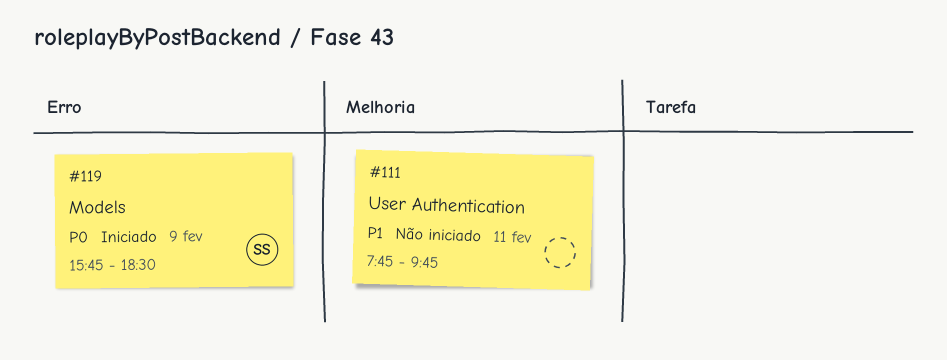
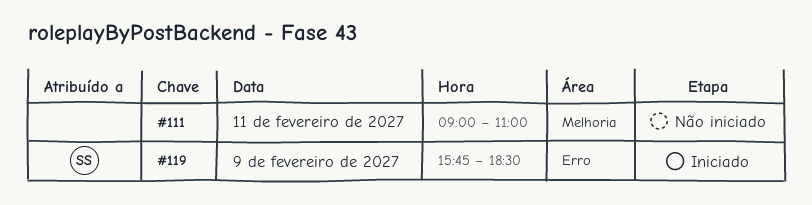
#111, begins: 07:45 -> 09:00
#111, ends: 09:45 -> 11:00

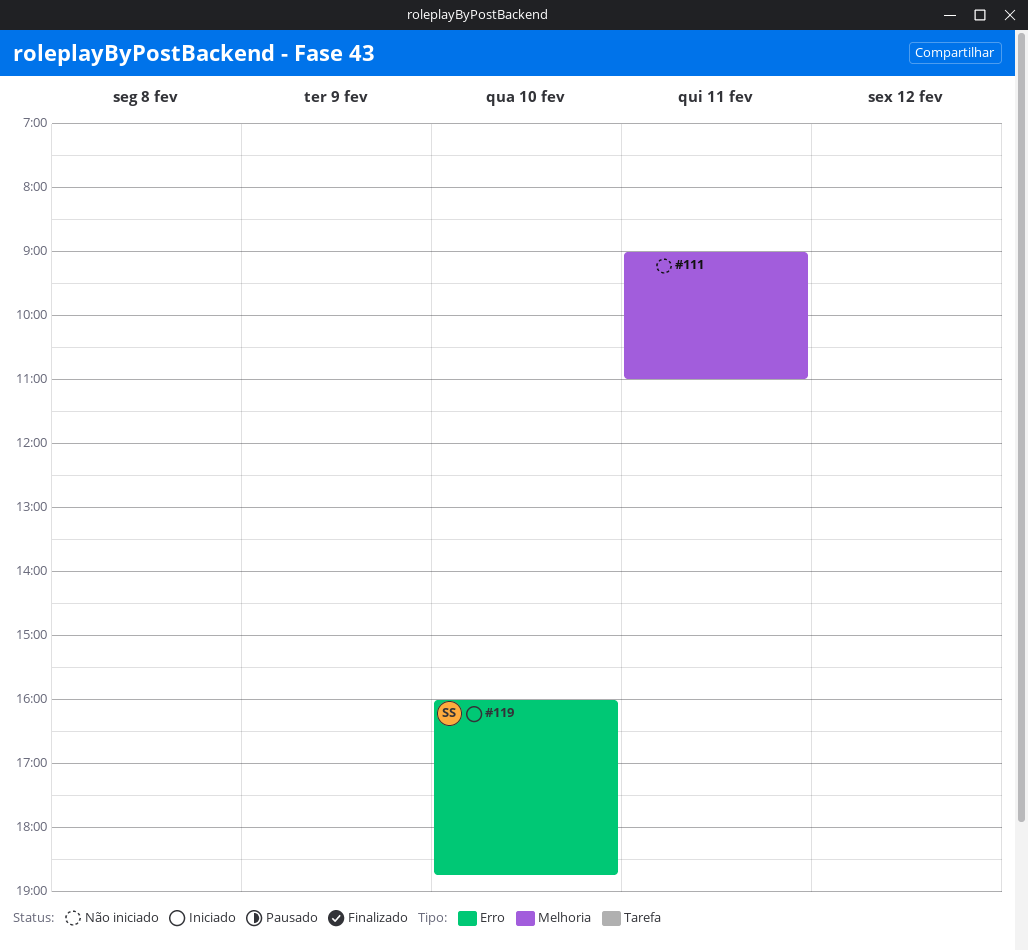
#119, day: Feb 9 -> Feb 10
#119, begins: 15:45 -> 16:00
#119, ends: 18:30 -> 18:45

